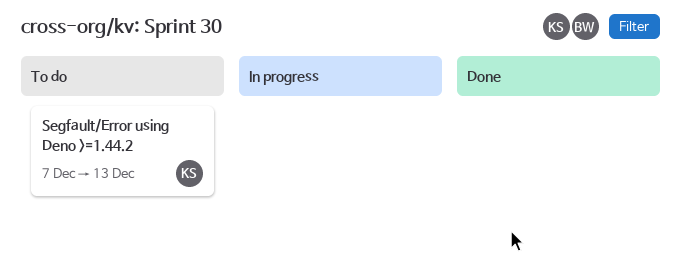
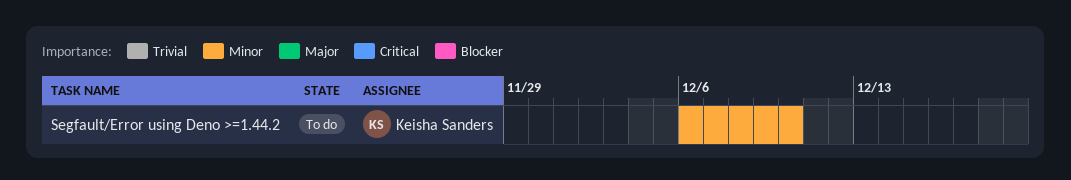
Segfault/Error using Deno >=1.44.2, start: Dec 7 -> Dec 6
Segfault/Error using Deno >=1.44.2, due: Dec 13 -> Dec 10

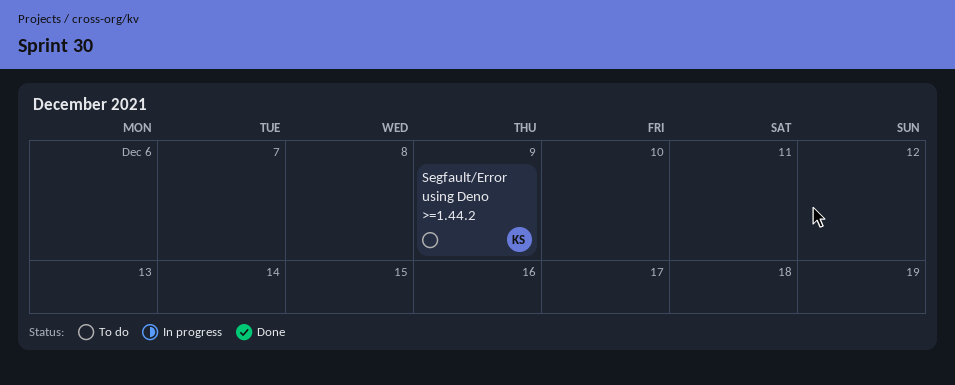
Segfault/Error using Deno >=1.44.2, due: Dec 10 -> Dec 9

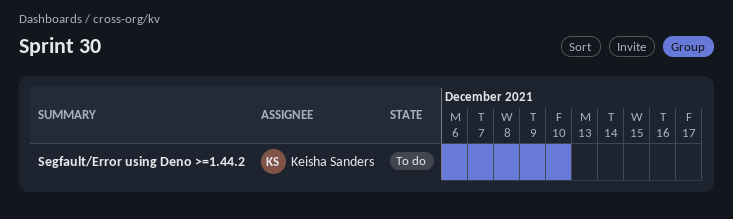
Segfault/Error using Deno >=1.44.2, due: Dec 9 -> Dec 10

